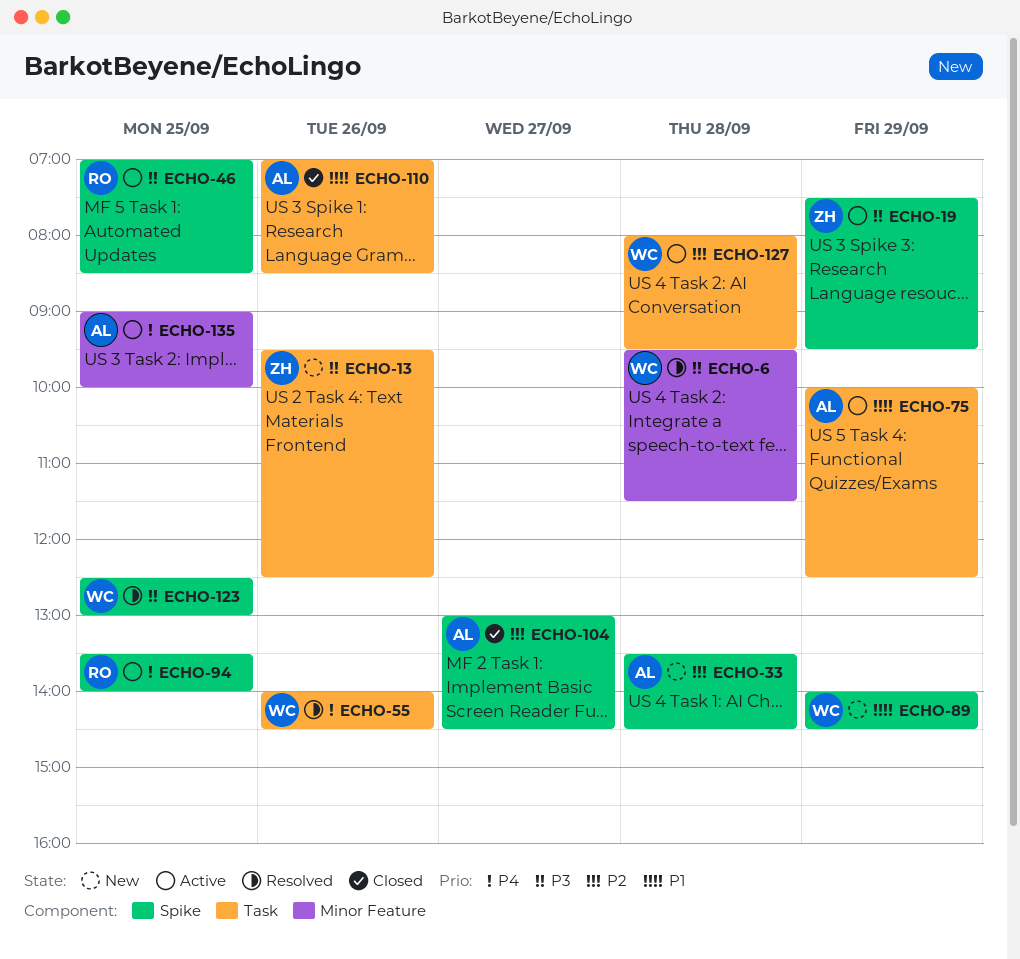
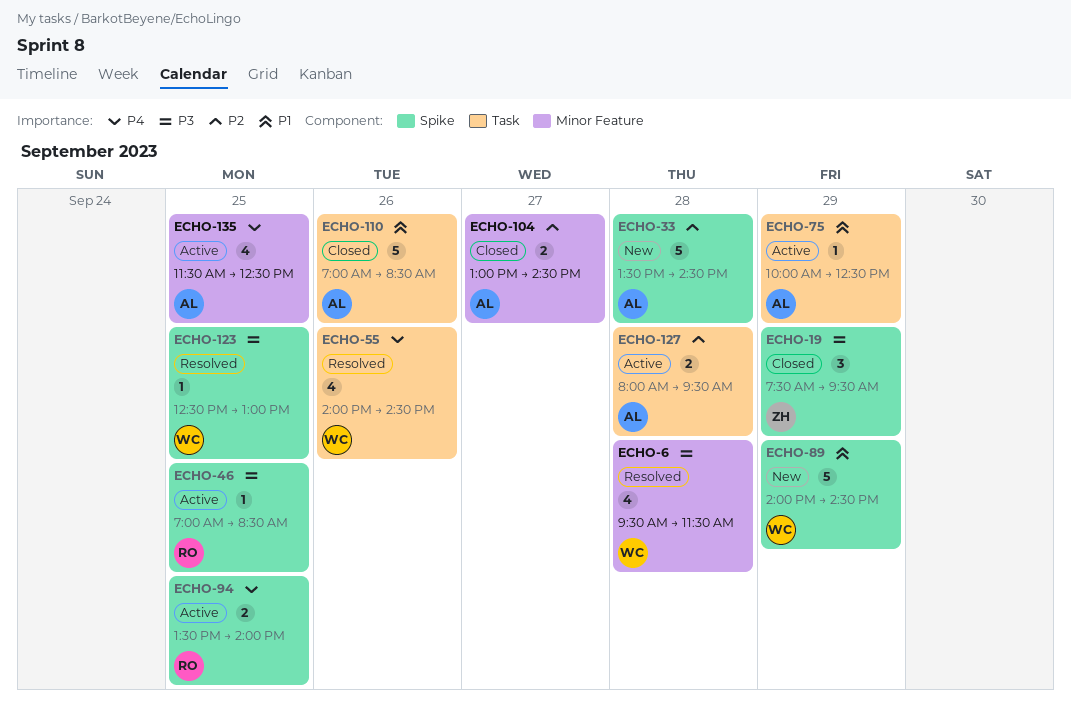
ECHO-13: present -> none
ECHO-19, status: Active -> Closed
ECHO-104, label: Spike -> Minor Feature
ECHO-127, owner: WC -> AL
ECHO-135, begins: 09:00 -> 11:30
ECHO-135, ends: 10:00 -> 12:30

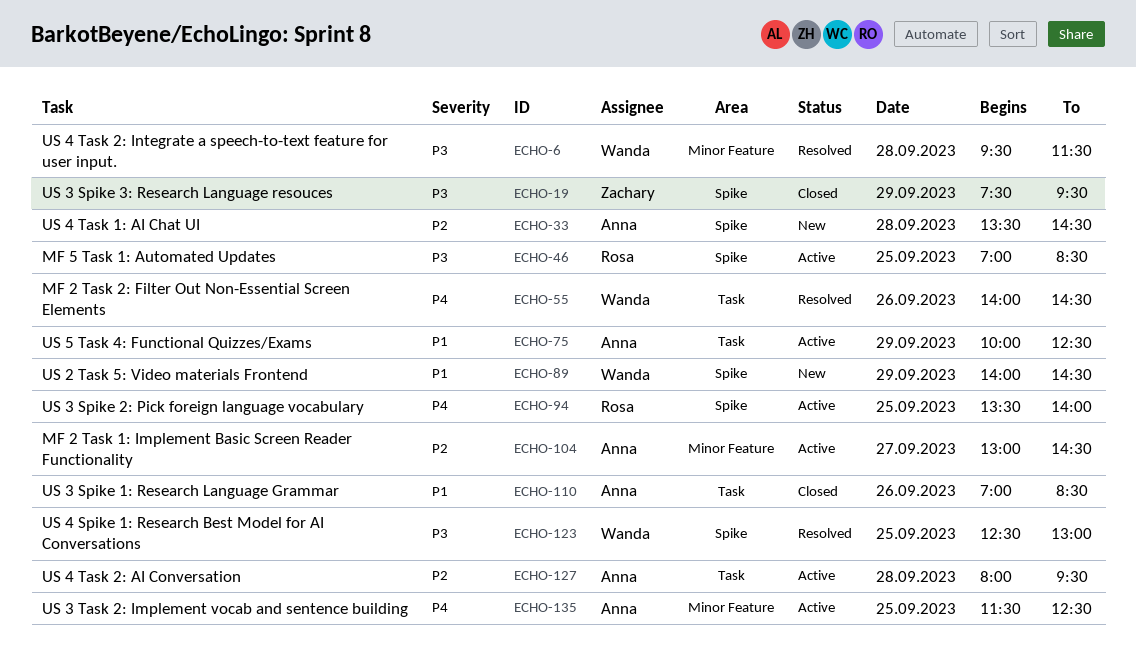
ECHO-104, status: Closed -> Active

